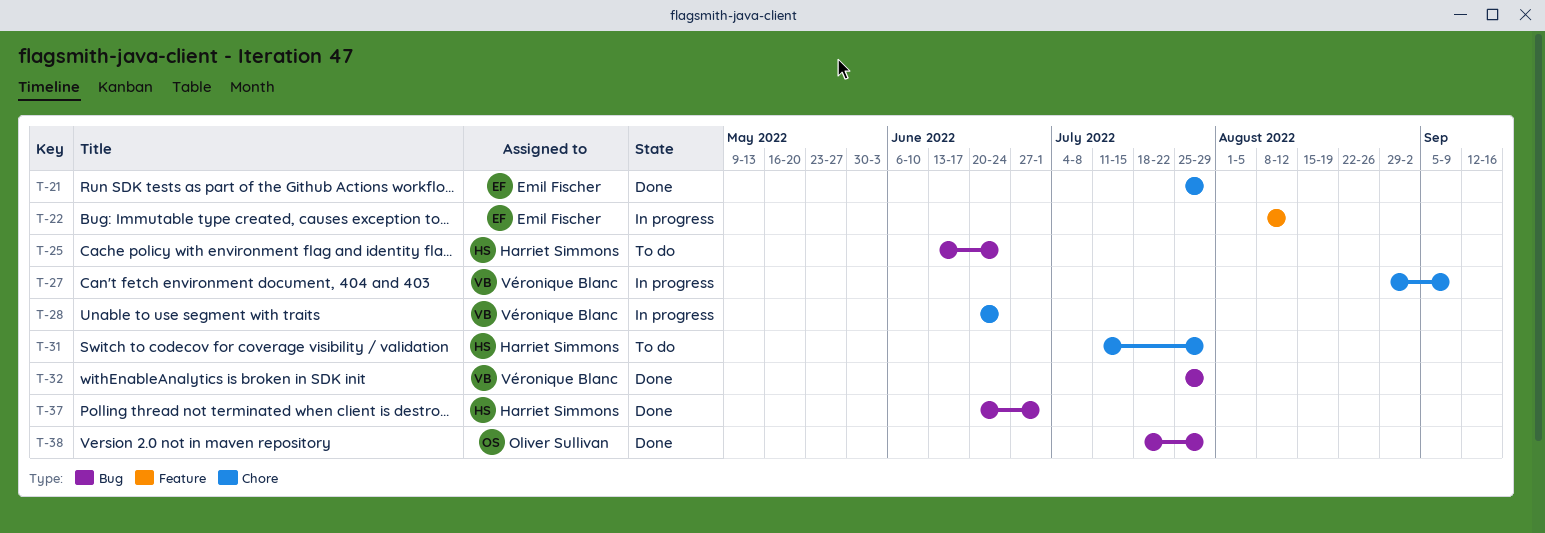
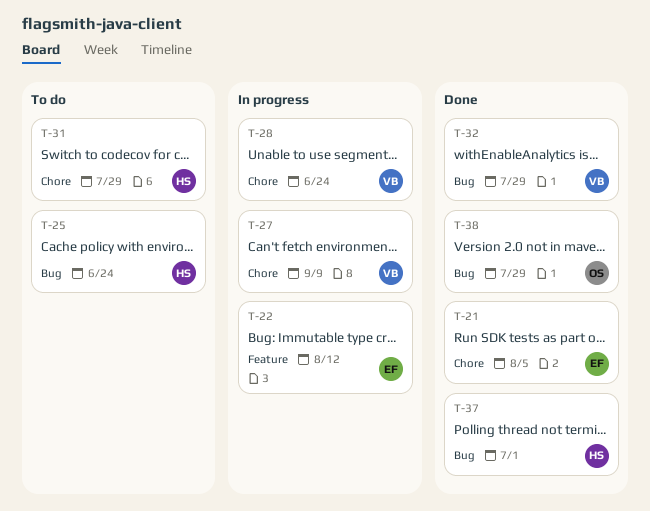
T-21, due: Jul 29 -> Aug 5

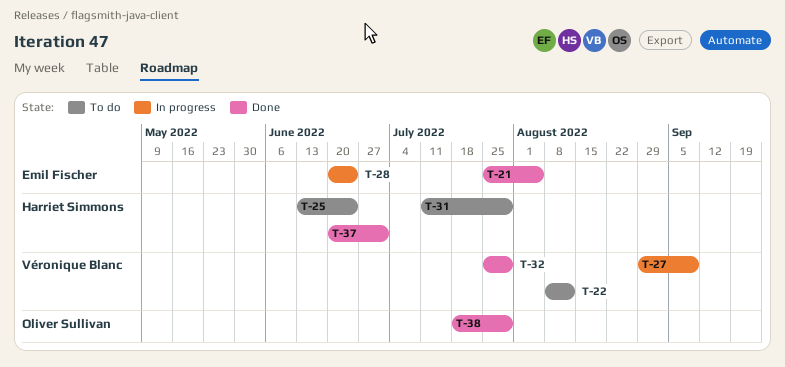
T-22, status: In progress -> To do
T-22, owner: Emil Fischer -> Véronique Blanc
T-28, owner: Véronique Blanc -> Emil Fischer

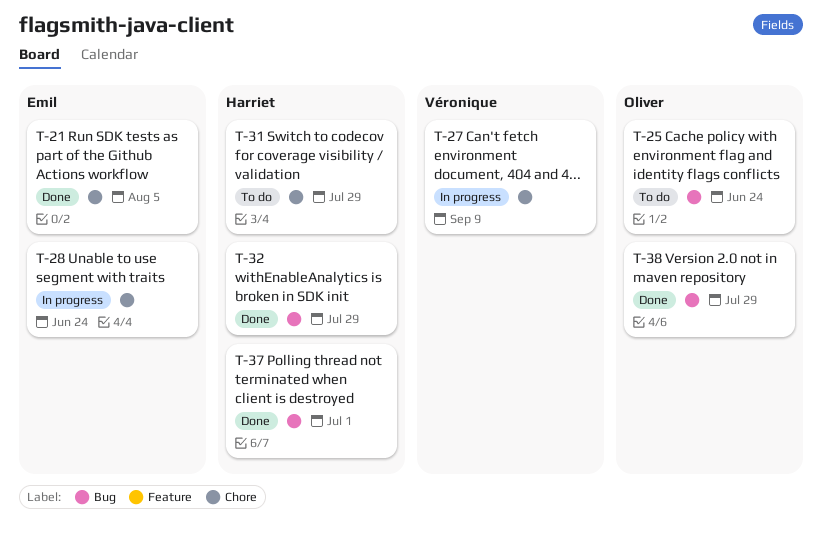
T-22: present -> none
T-25, owner: Harriet Simmons -> Oliver Sullivan
T-32, owner: Véronique Blanc -> Harriet Simmons

